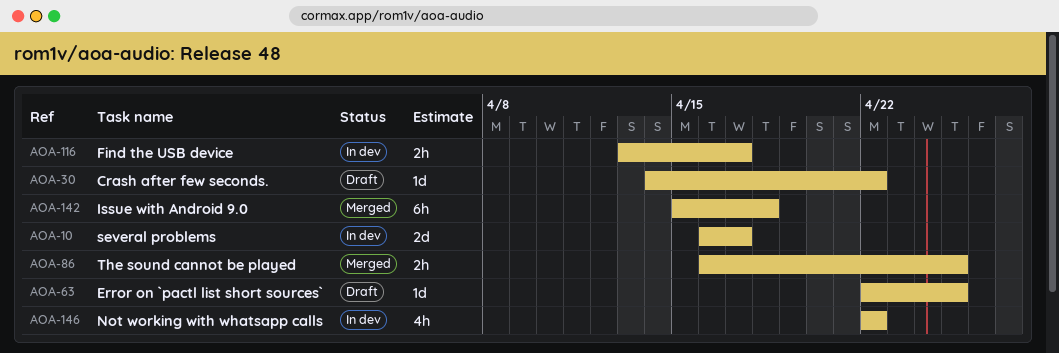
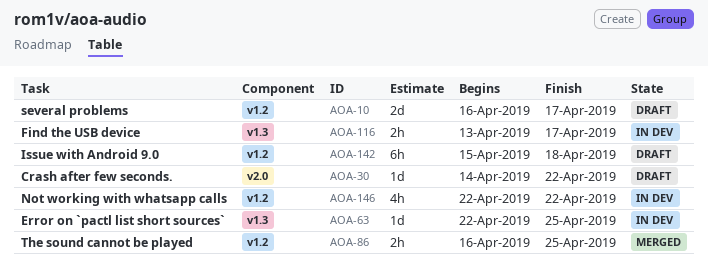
AOA-10, status: In dev -> Draft
AOA-63, status: Draft -> In dev
AOA-142, status: Merged -> Draft

